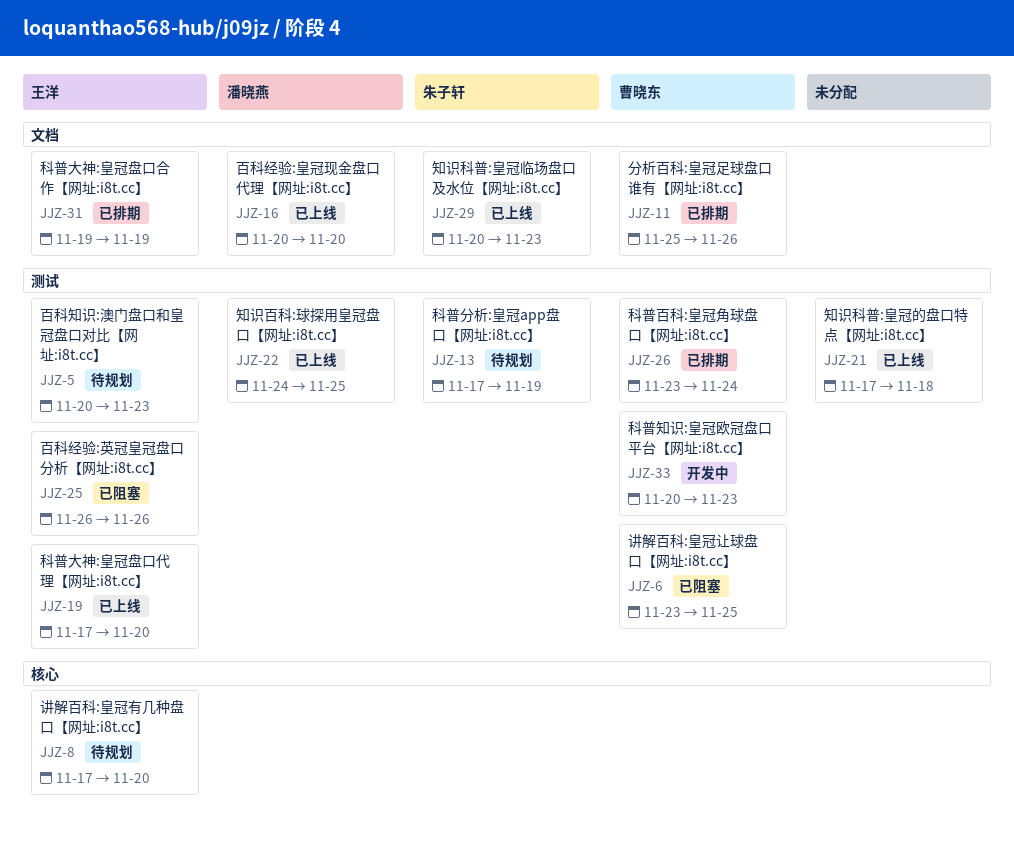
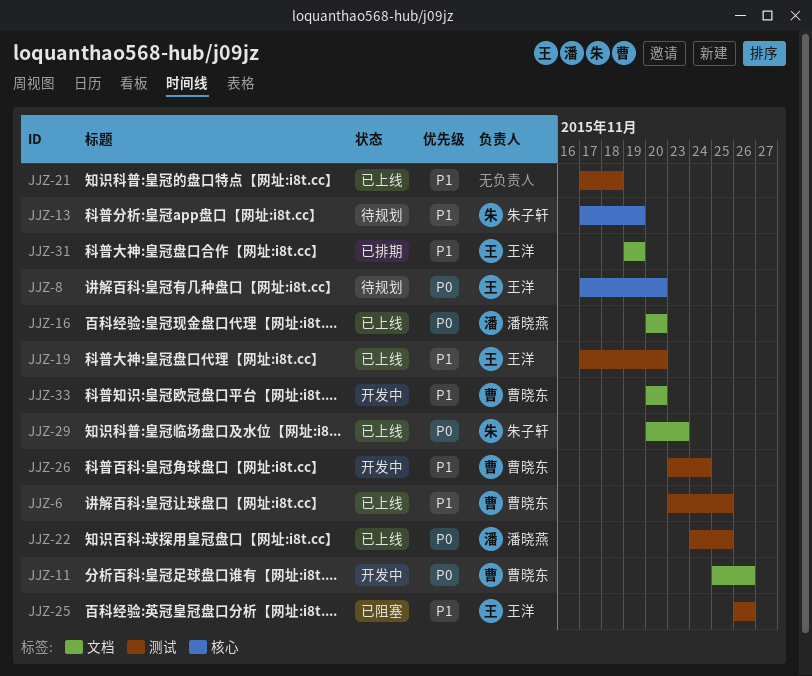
JJZ-5: present -> none
JJZ-6, status: 已阻塞 -> 已上线
JJZ-11, status: 已排期 -> 开发中
JJZ-13, label: 测试 -> 核心
JJZ-26, status: 已排期 -> 开发中
JJZ-33, label: 测试 -> 文档
JJZ-33, due: Nov 23 -> Nov 20

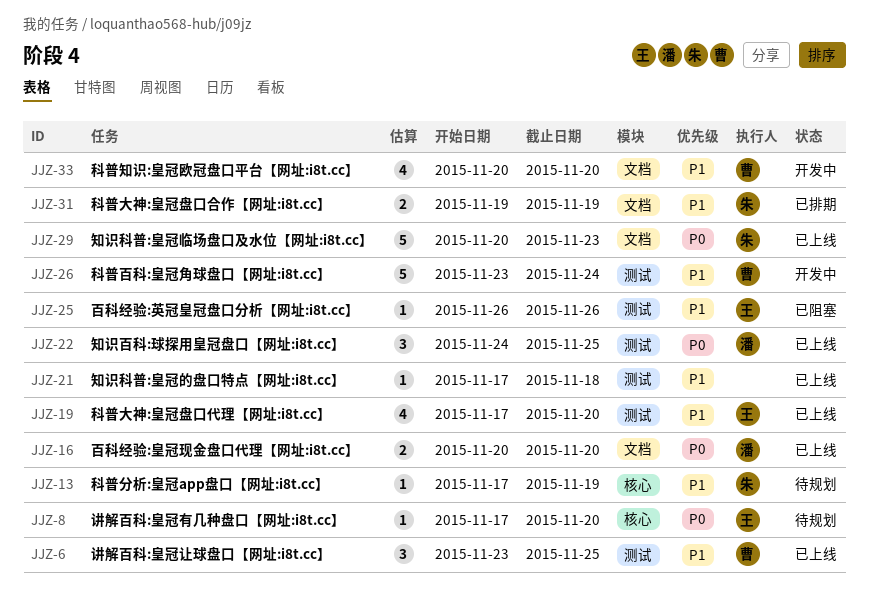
JJZ-11: present -> none
JJZ-31, owner: 王洋 -> 朱子轩

